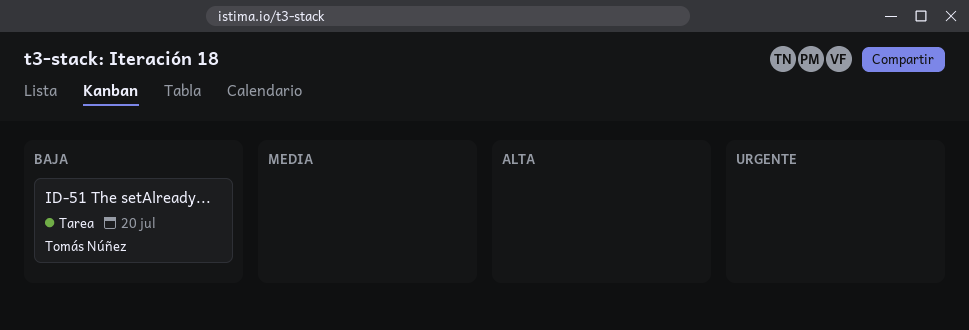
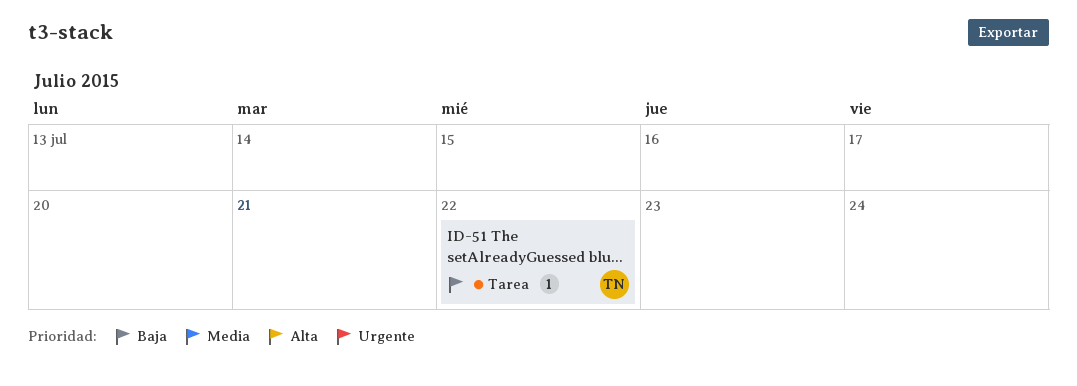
ID-51, due: Jul 20 -> Jul 22

